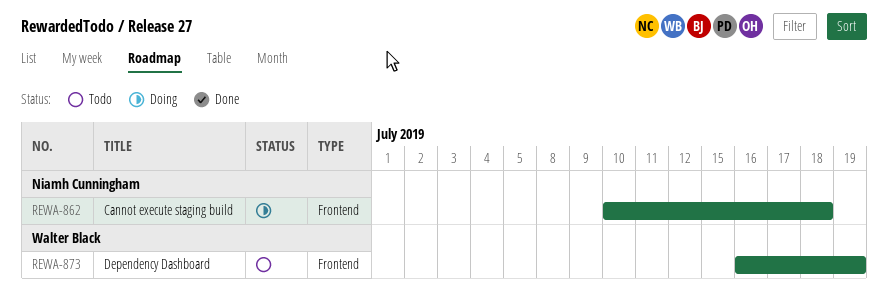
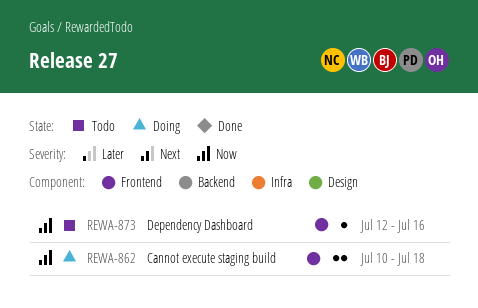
REWA-873, start: Jul 16 -> Jul 12
REWA-873, due: Jul 19 -> Jul 16

